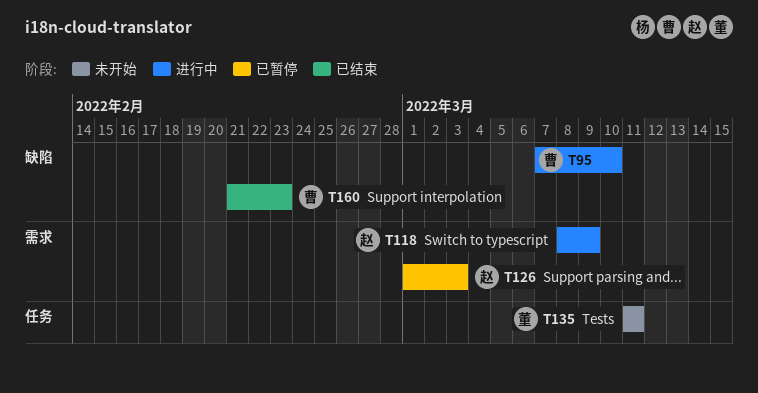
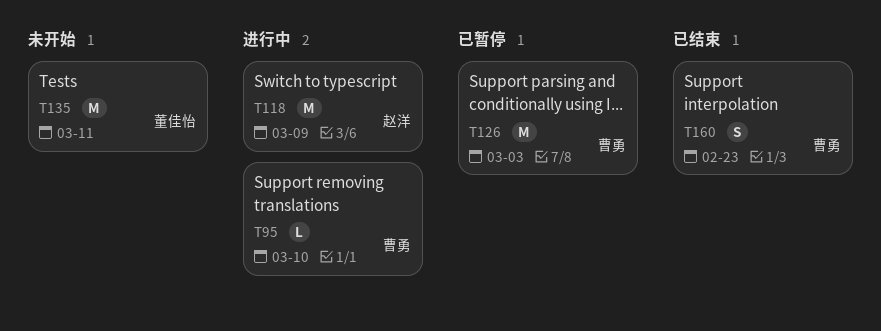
T126, owner: 赵洋 -> 曹勇

